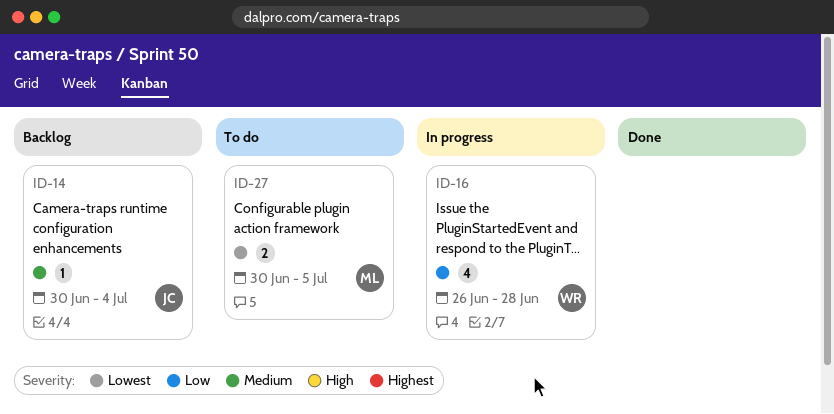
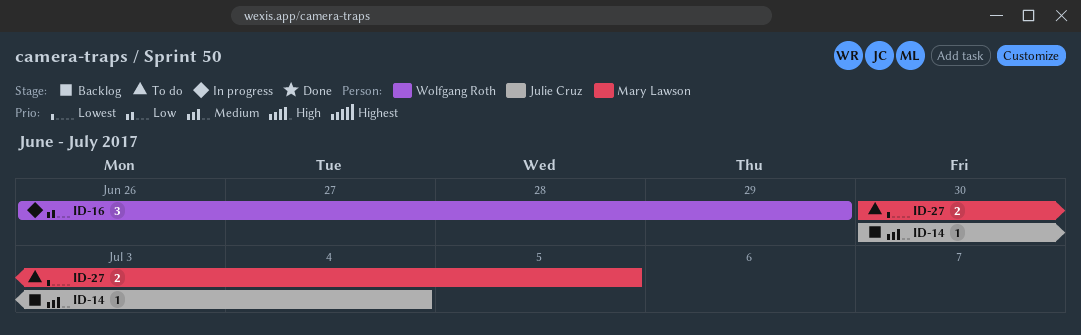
ID-16, estimate: 4 -> 3
ID-16, due: Jun 28 -> Jun 29

